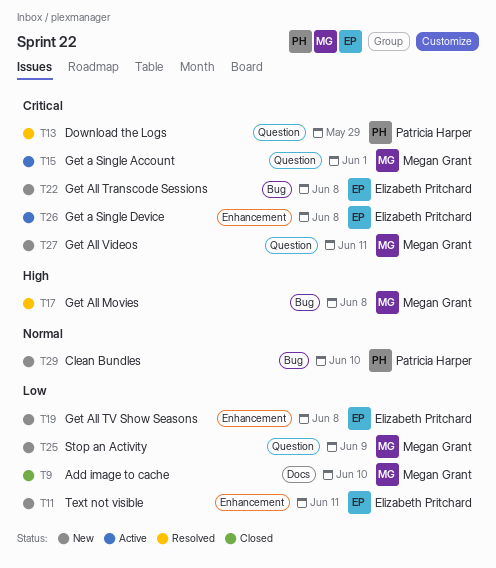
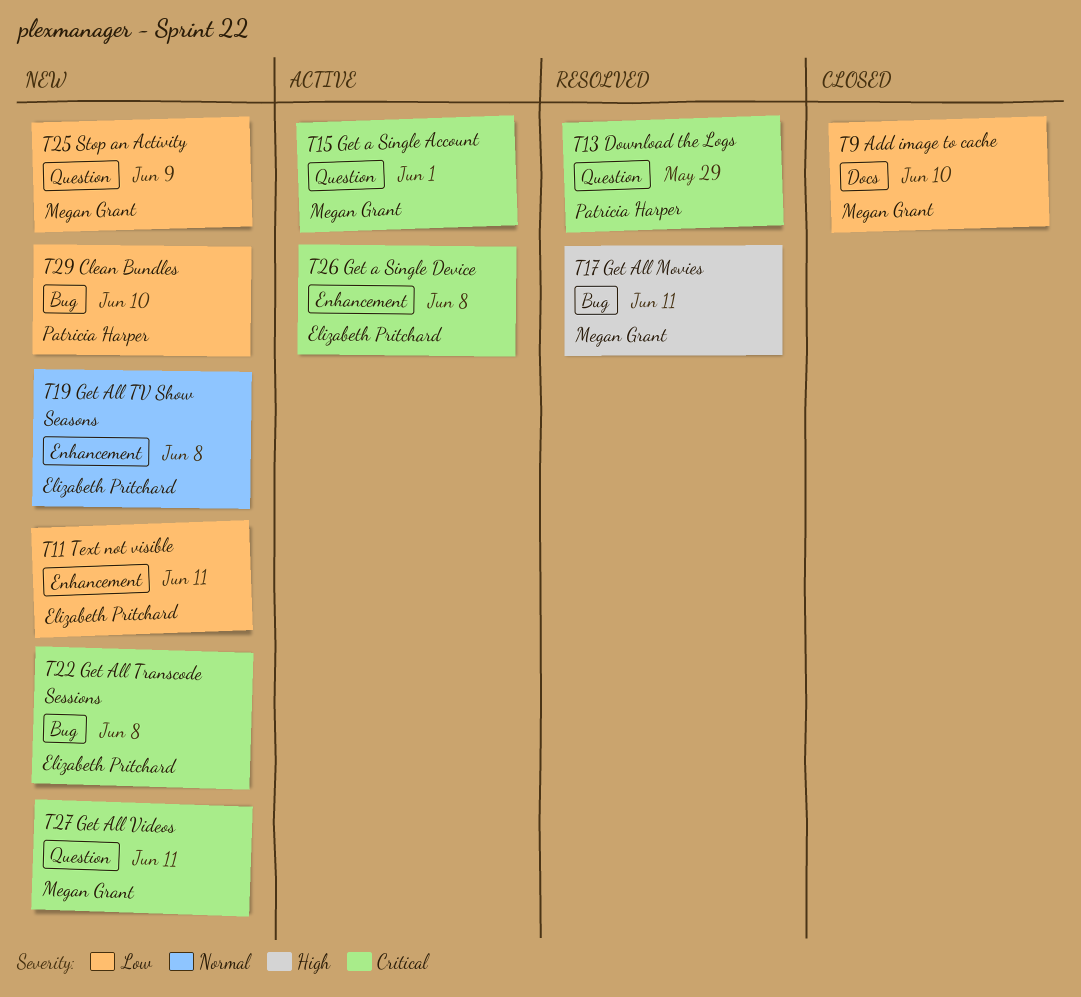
T17, due: Jun 8 -> Jun 11
T19, priority: Low -> Normal
T29, priority: Normal -> Low

